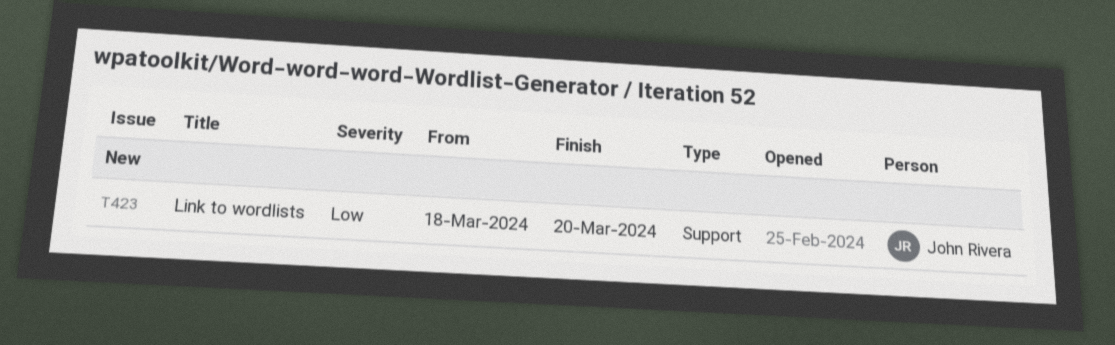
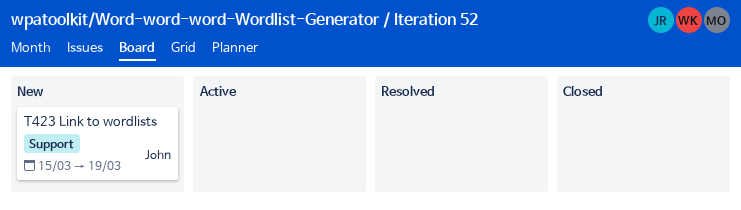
T423, start: Mar 18 -> Mar 15
T423, due: Mar 20 -> Mar 19

